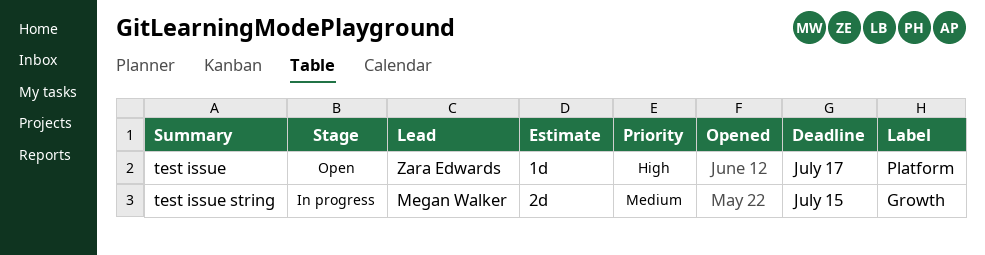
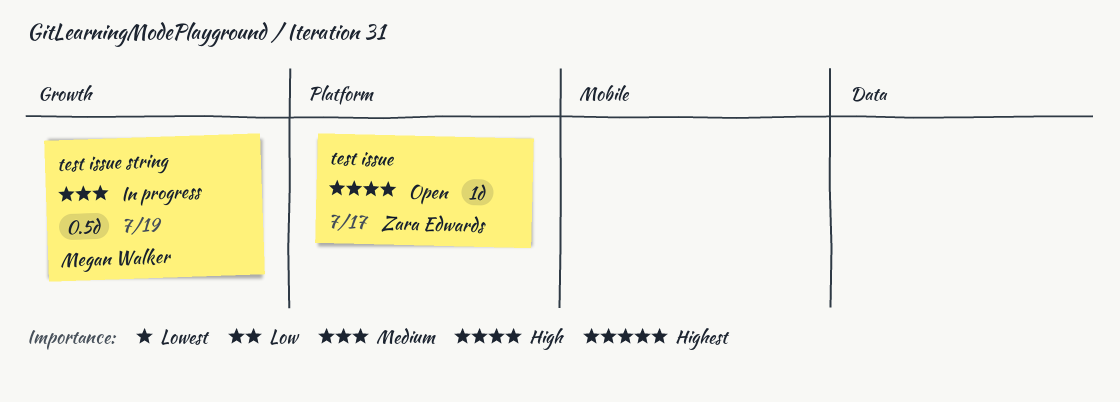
test issue string, estimate: 2d -> 0.5d
test issue string, due: Jul 15 -> Jul 19

